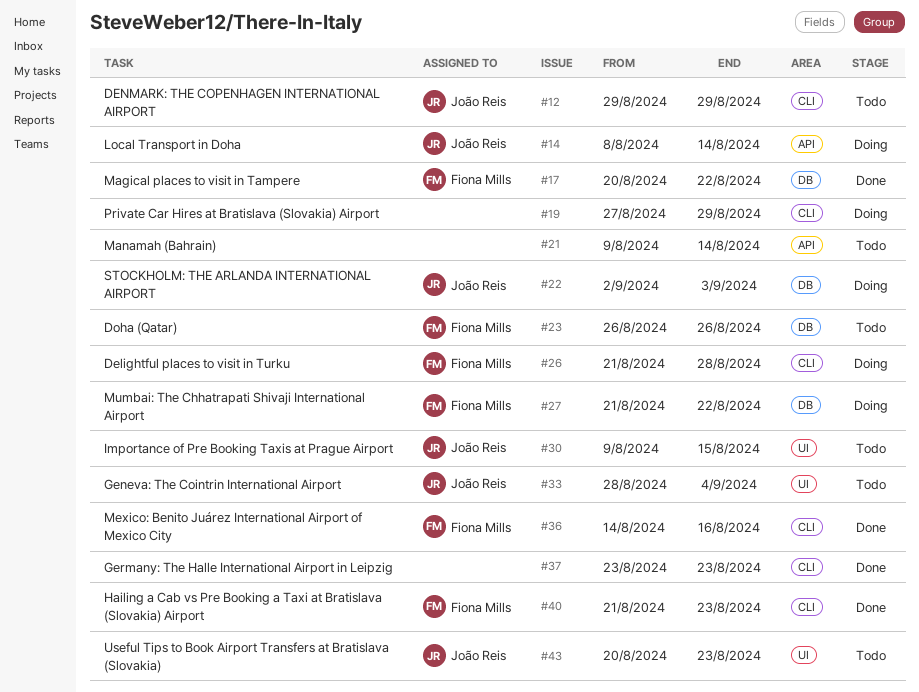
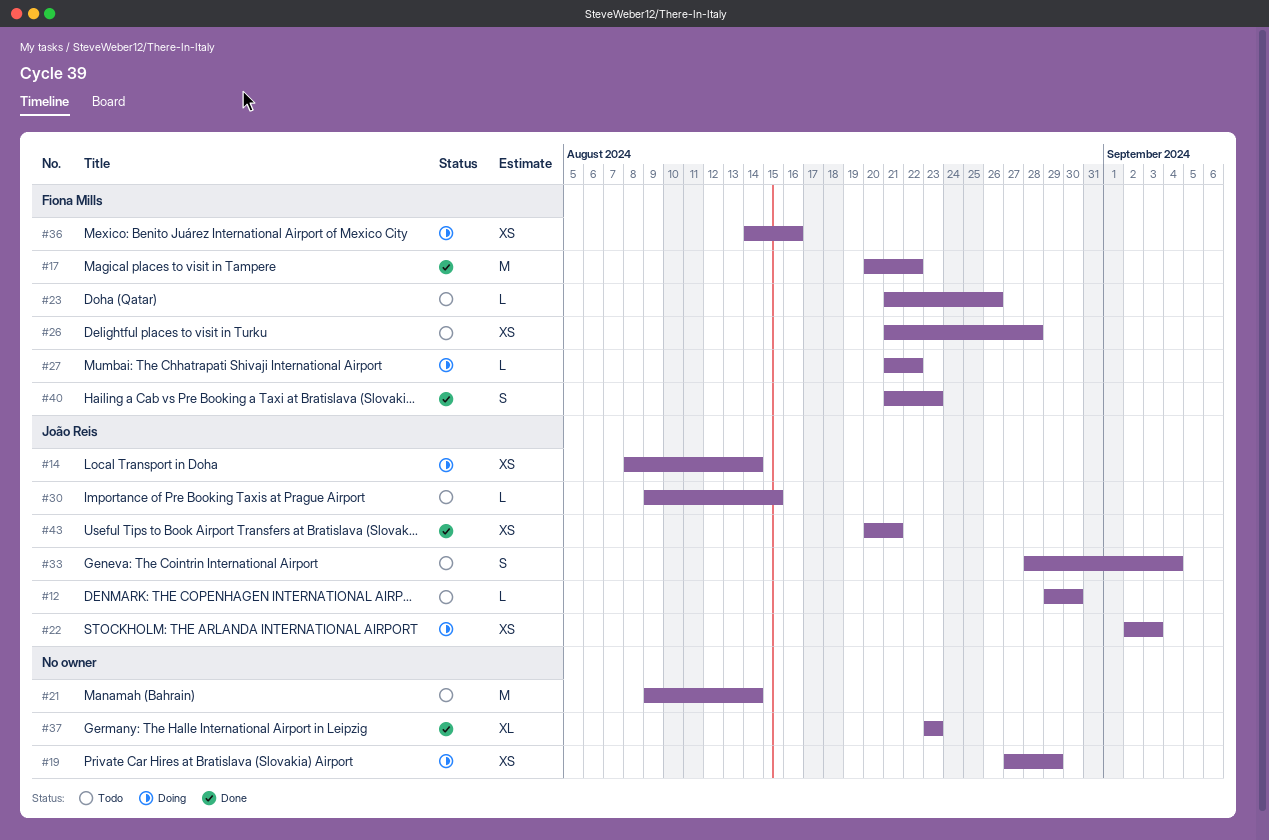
#12, due: Aug 29 -> Aug 30
#23, start: Aug 26 -> Aug 21
#26, status: Doing -> Todo
#36, status: Done -> Doing
#43, status: Todo -> Done
#43, due: Aug 23 -> Aug 21

